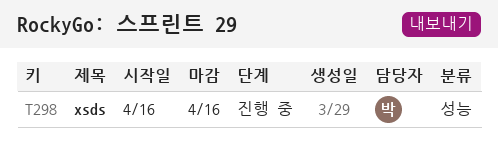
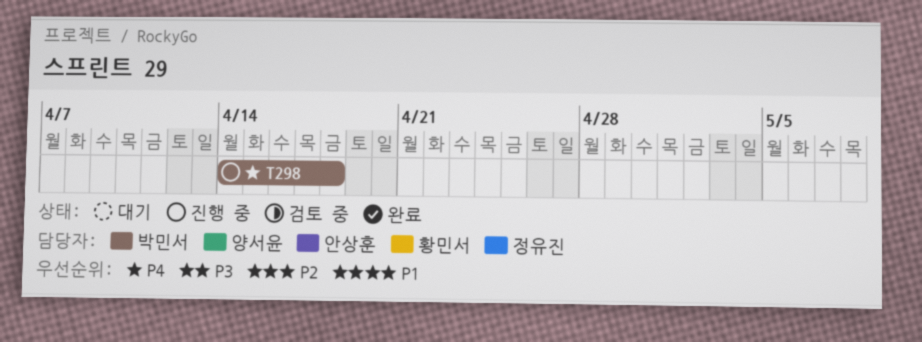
T298, start: Apr 16 -> Apr 14
T298, due: Apr 16 -> Apr 18

